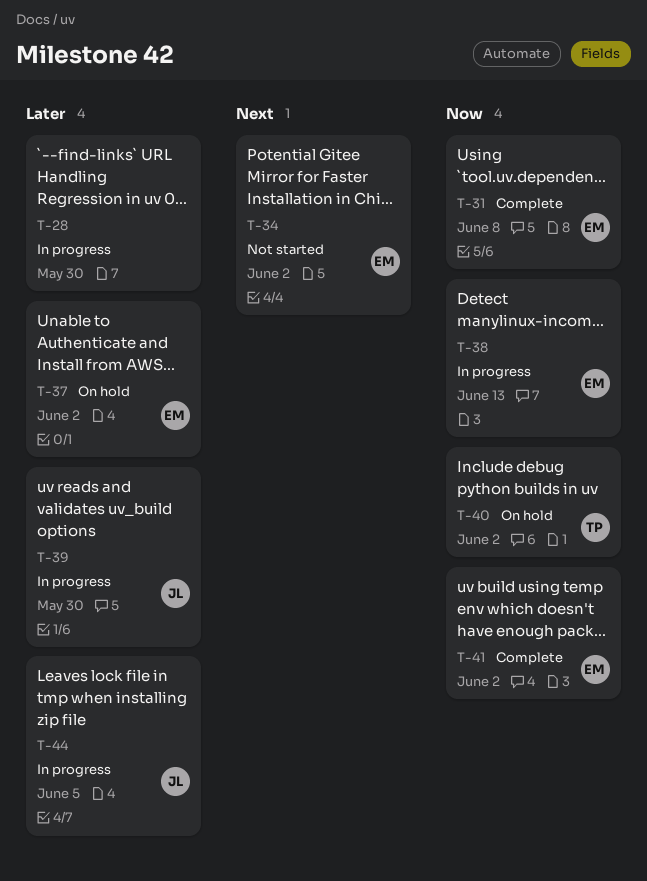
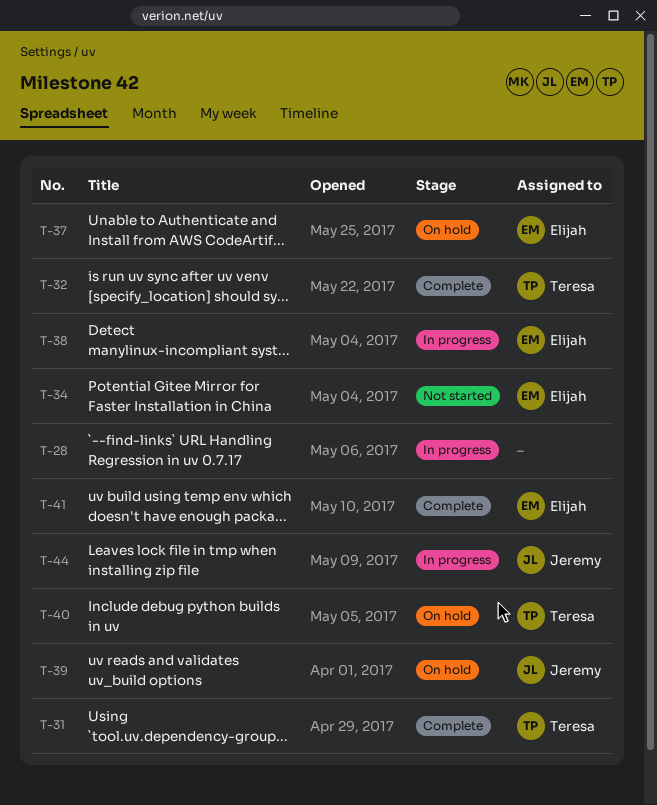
T-31, owner: Elijah -> Teresa
T-32: none -> present
T-39, status: In progress -> On hold

